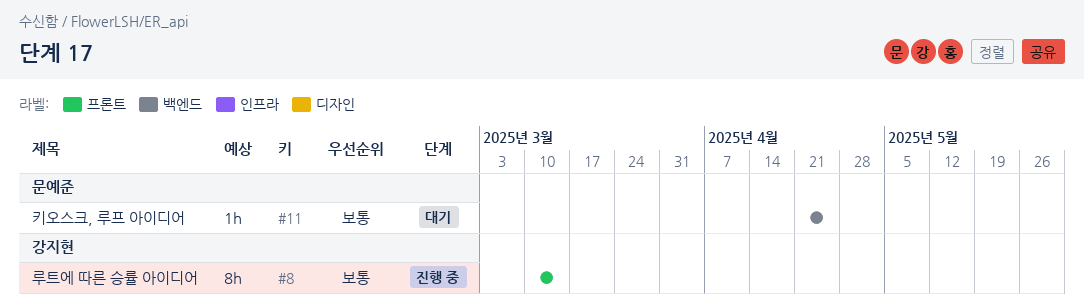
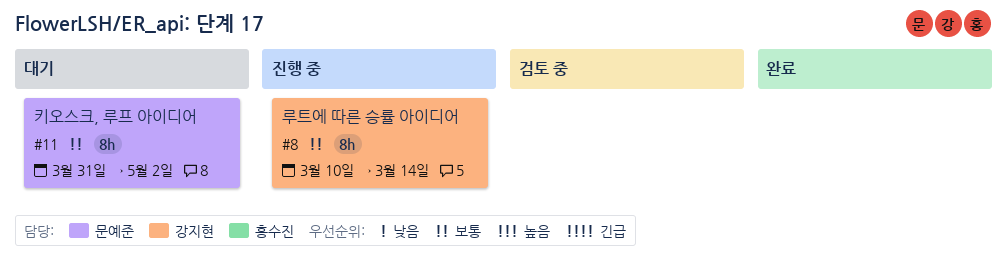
#11, estimate: 1h -> 8h
#11, start: Apr 21 -> Mar 31
#11, due: Apr 25 -> May 2

